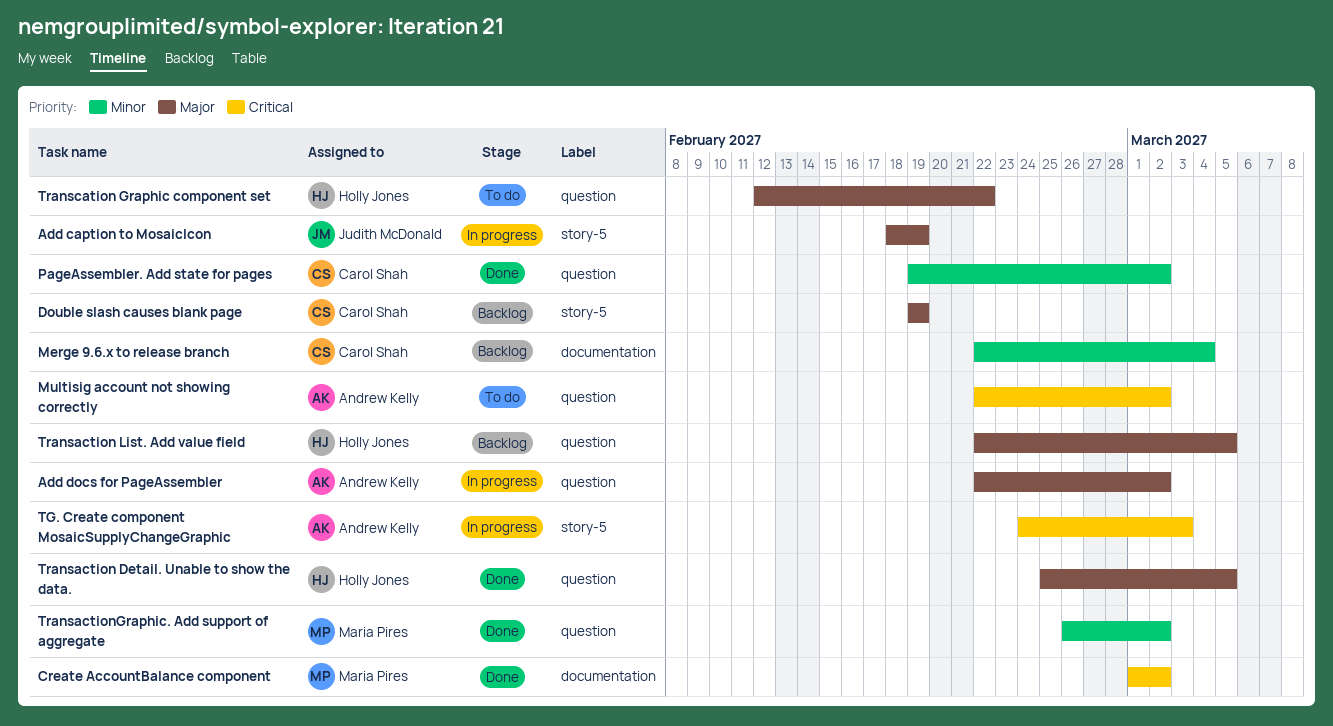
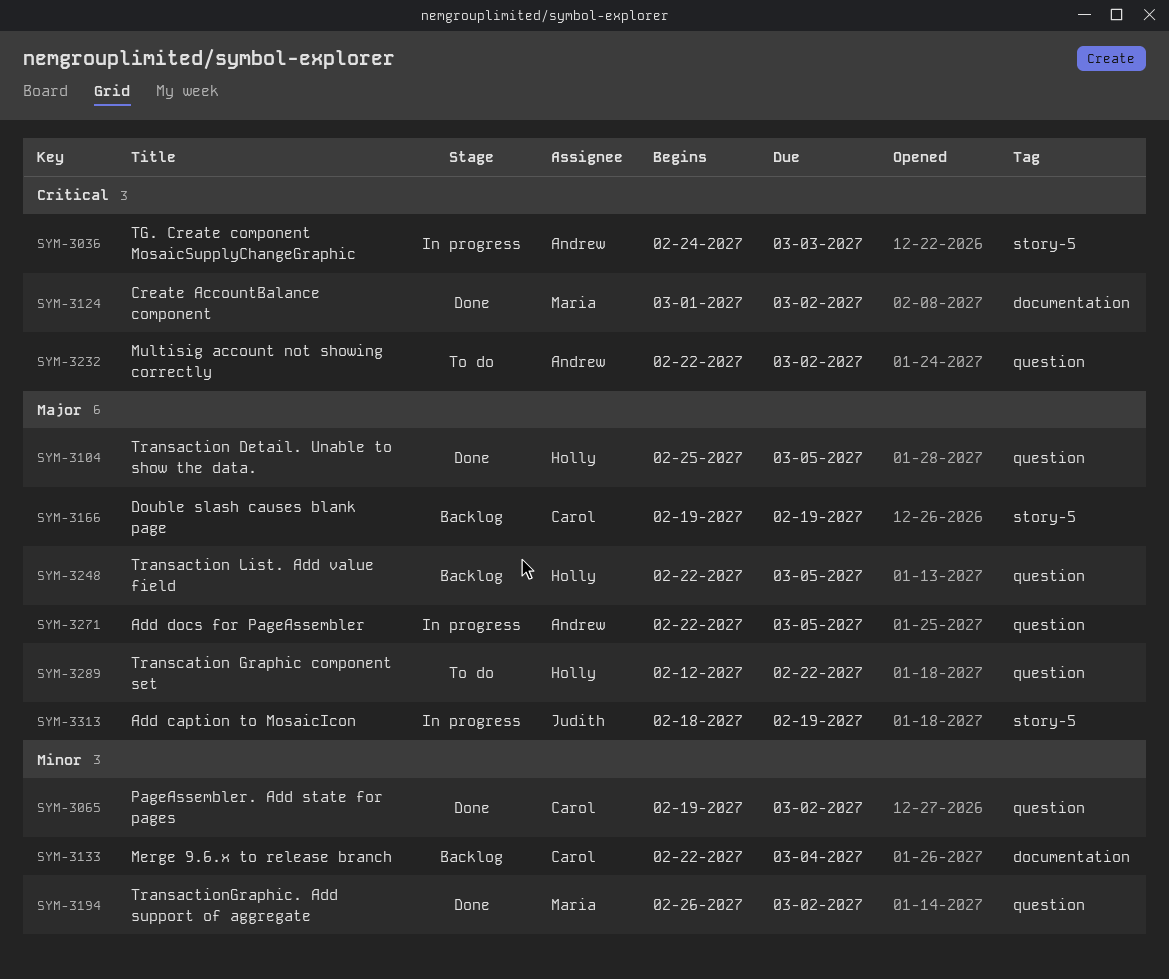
Add docs for PageAssembler, due: Mar 2 -> Mar 5

